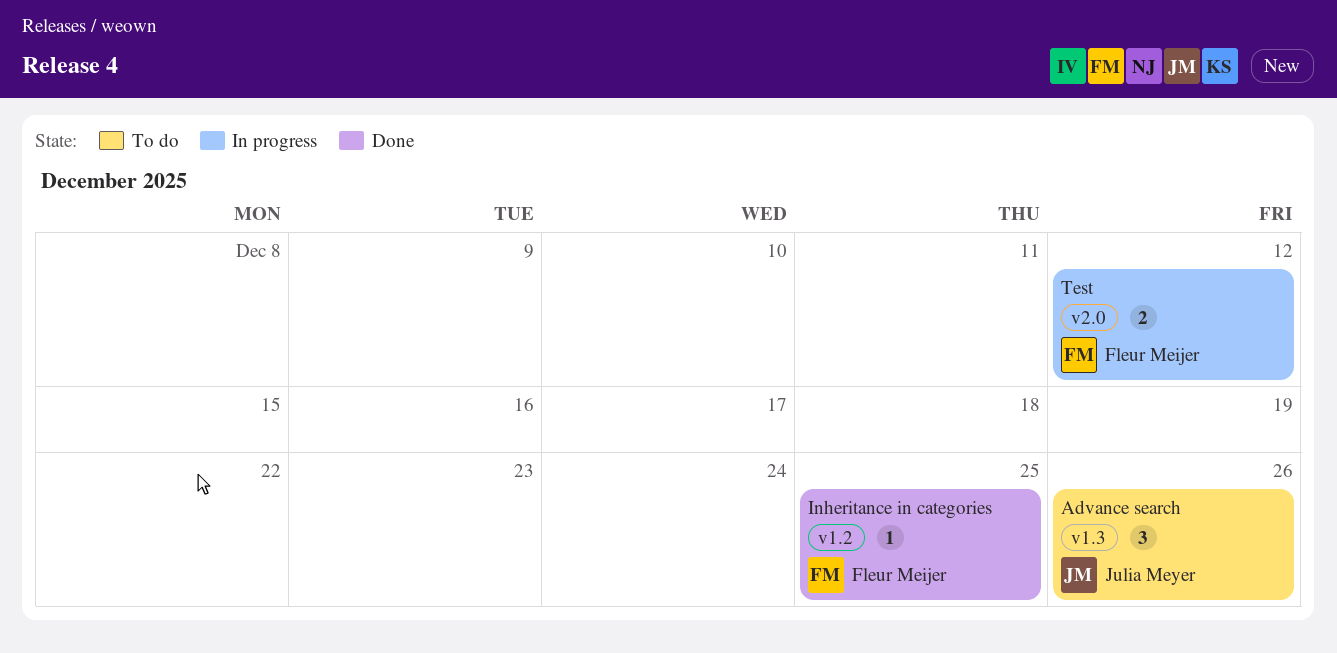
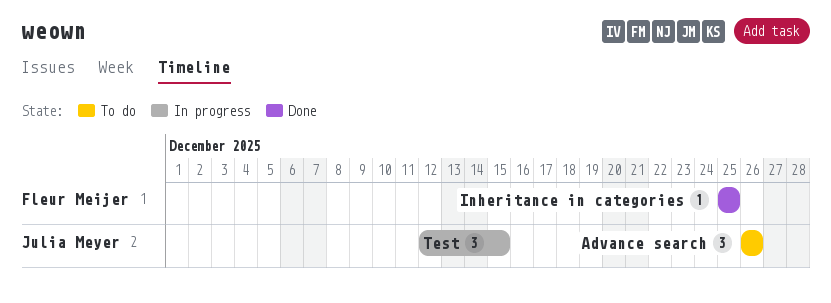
Test, owner: Fleur Meijer -> Julia Meyer
Test, estimate: 2 -> 3
Test, due: Dec 12 -> Dec 15

